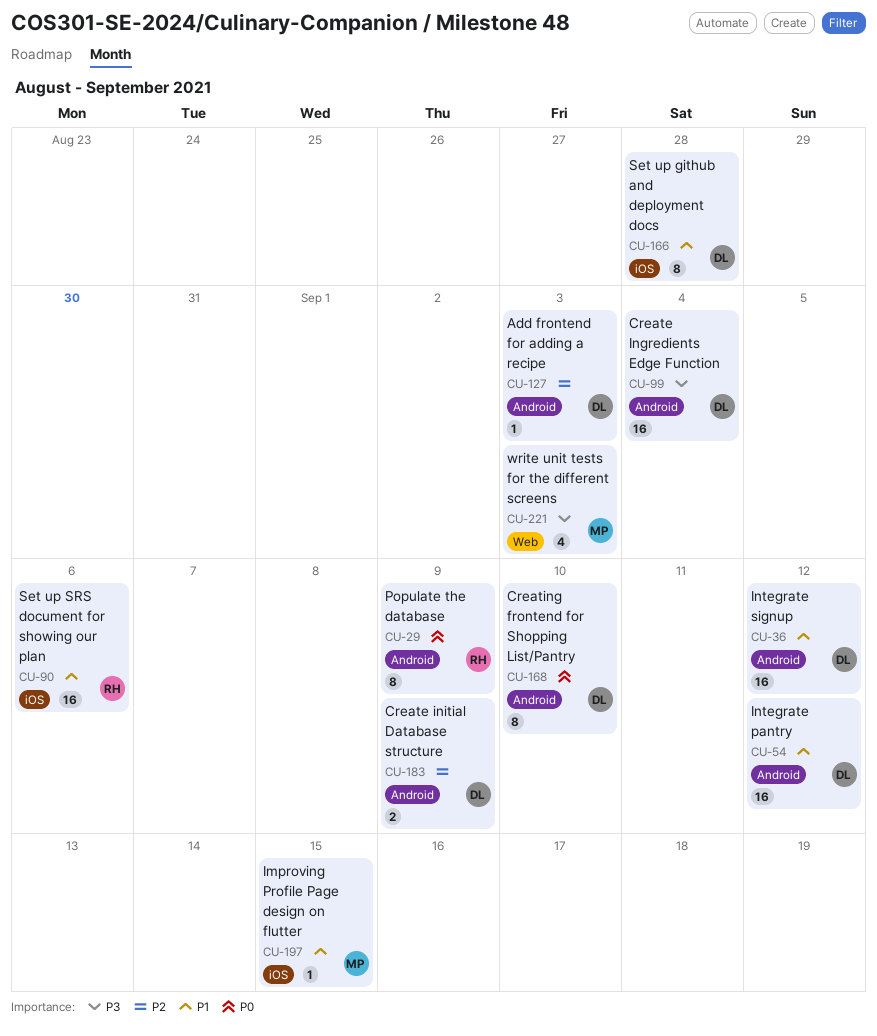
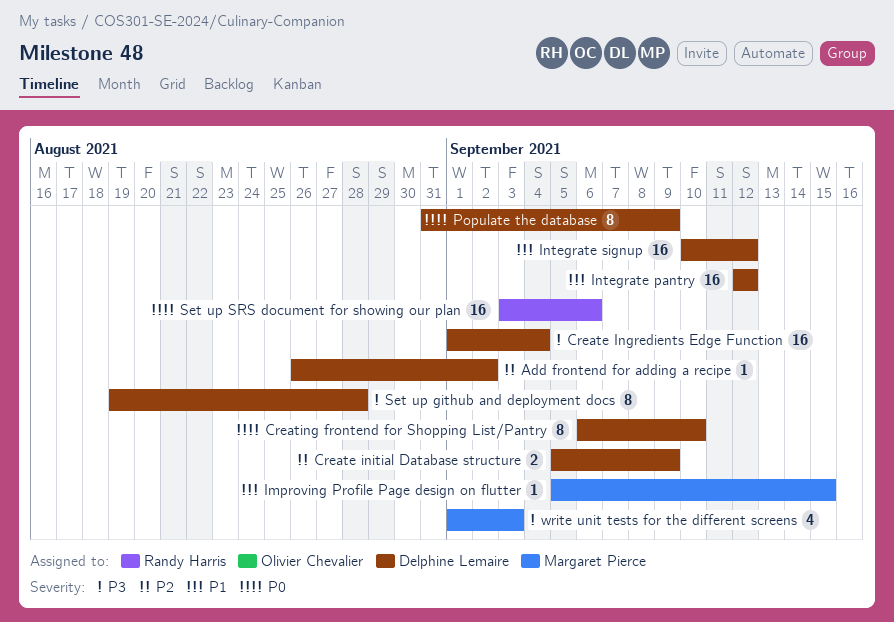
Add frontend for adding a recipe, due: Sep 3 -> Sep 2
Populate the database, owner: Randy Harris -> Delphine Lemaire
Set up github and deployment docs, priority: P1 -> P3
Set up SRS document for showing our plan, priority: P1 -> P0

